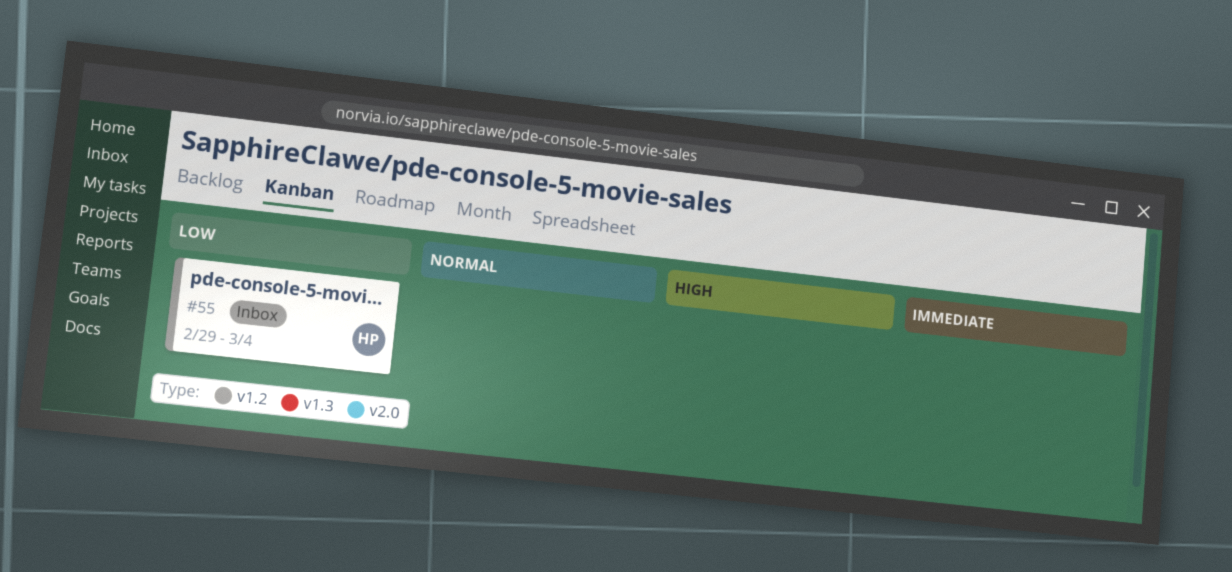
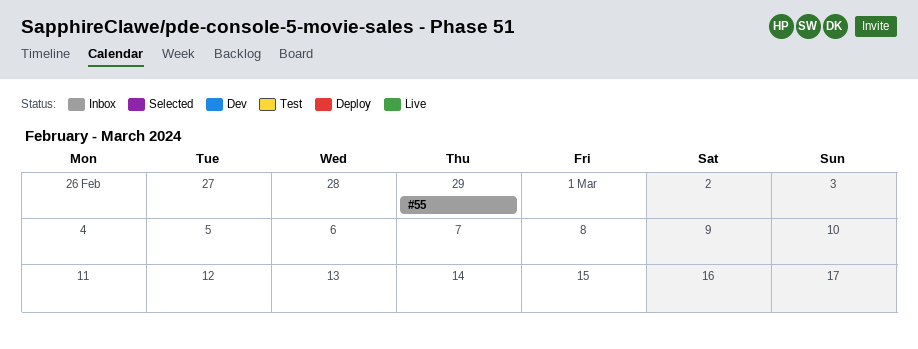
#55, due: Mar 4 -> Feb 29

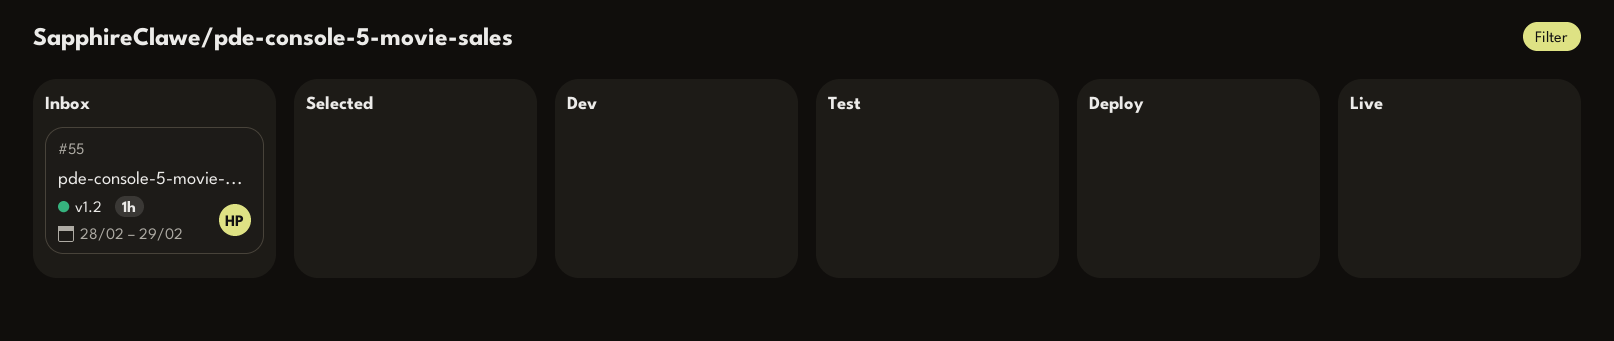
#55, start: Feb 29 -> Feb 28

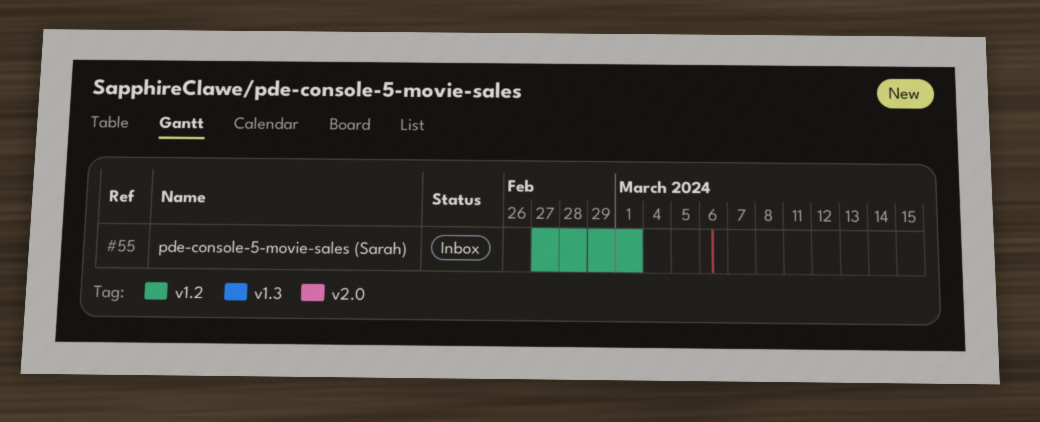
#55, start: Feb 28 -> Feb 27
#55, due: Feb 29 -> Mar 1

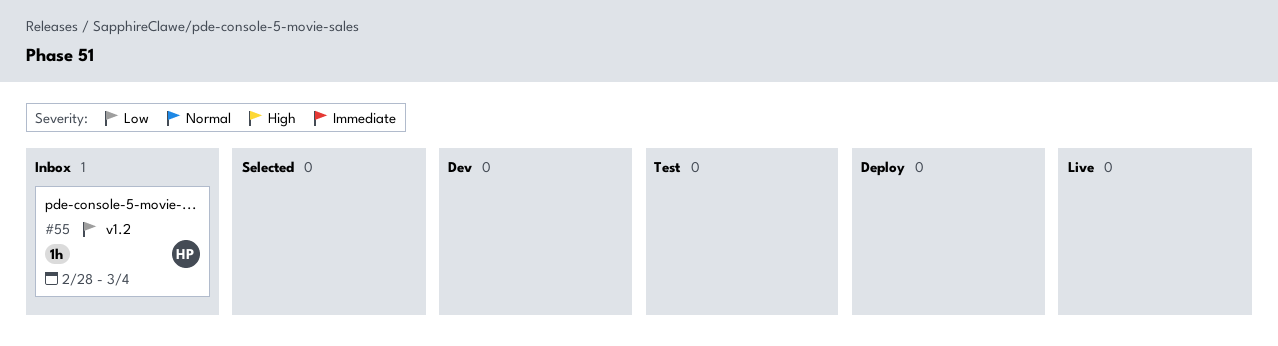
#55, start: Feb 27 -> Feb 28
#55, due: Mar 1 -> Mar 4

